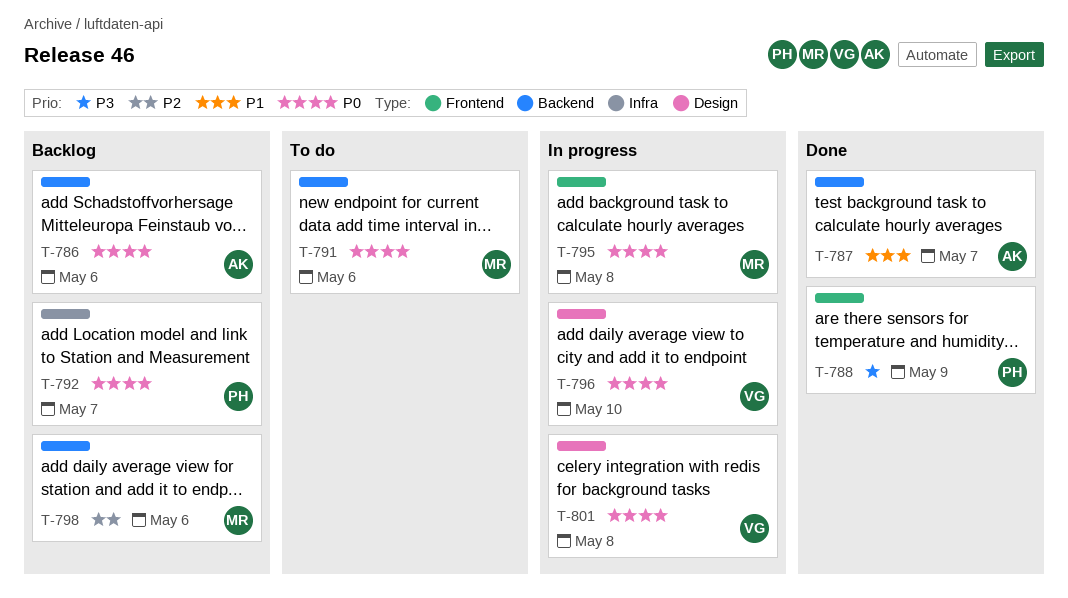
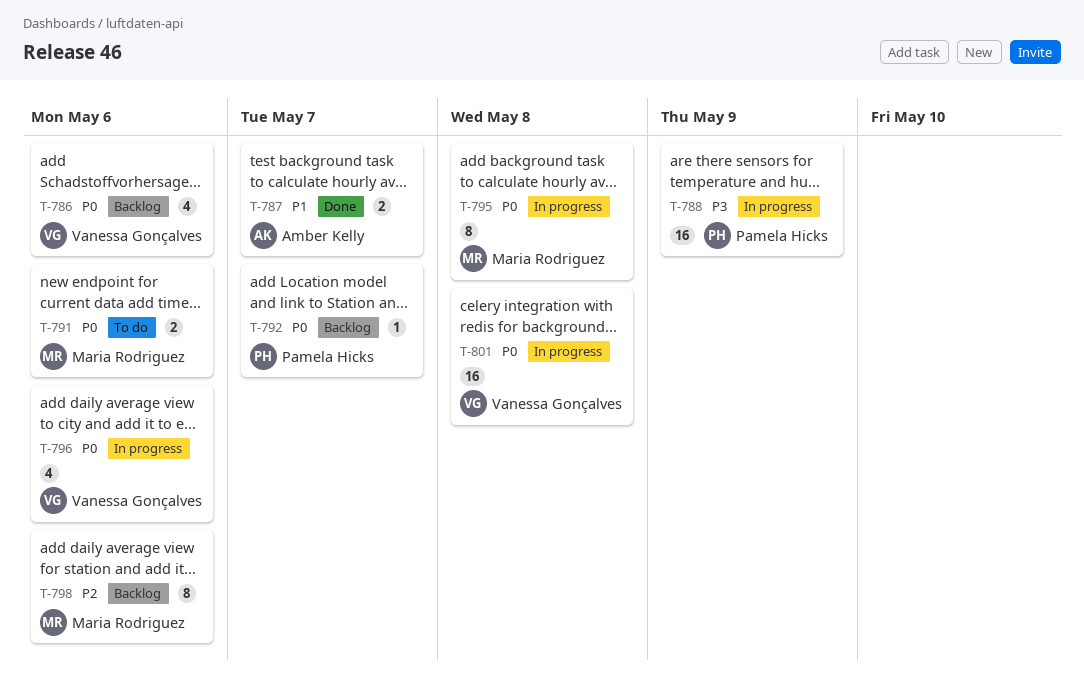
T-786, owner: Amber Kelly -> Vanessa Gonçalves
T-788, status: Done -> In progress
T-796, due: May 10 -> May 6

